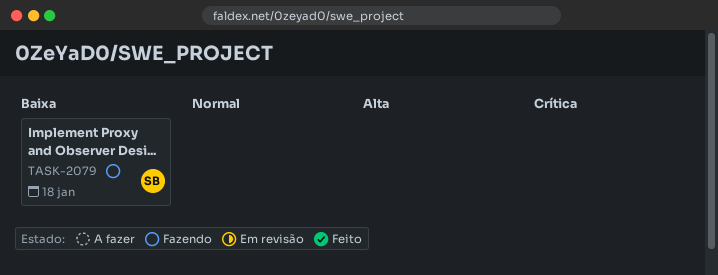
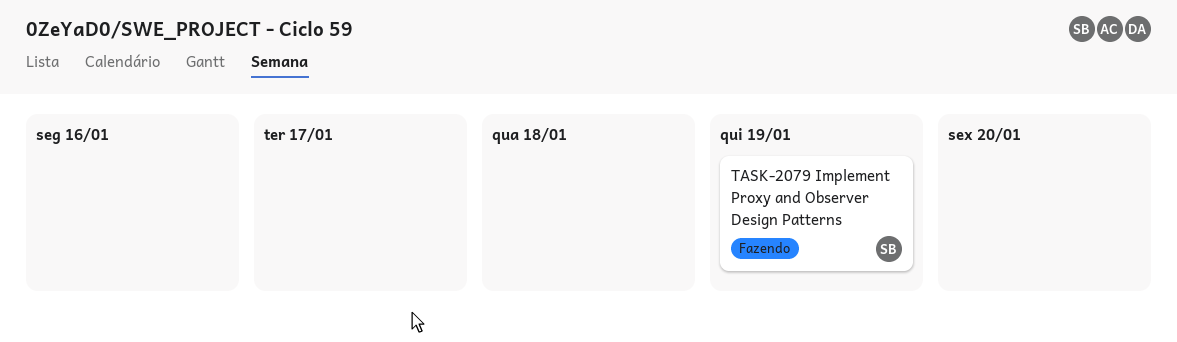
TASK-2079, due: Jan 18 -> Jan 19

